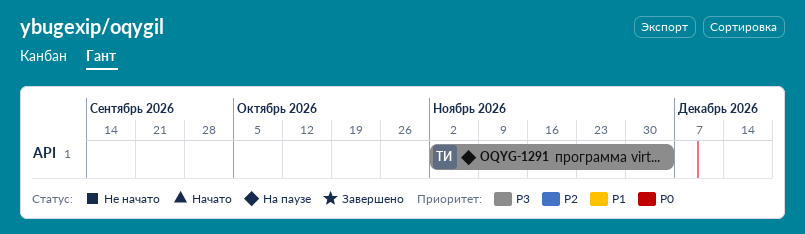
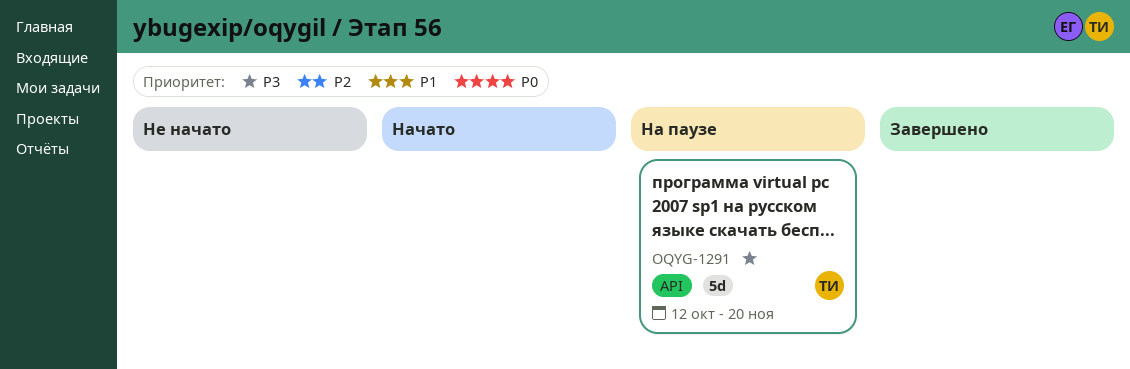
OQYG-1291, start: Nov 2 -> Oct 12
OQYG-1291, due: Dec 4 -> Nov 20

